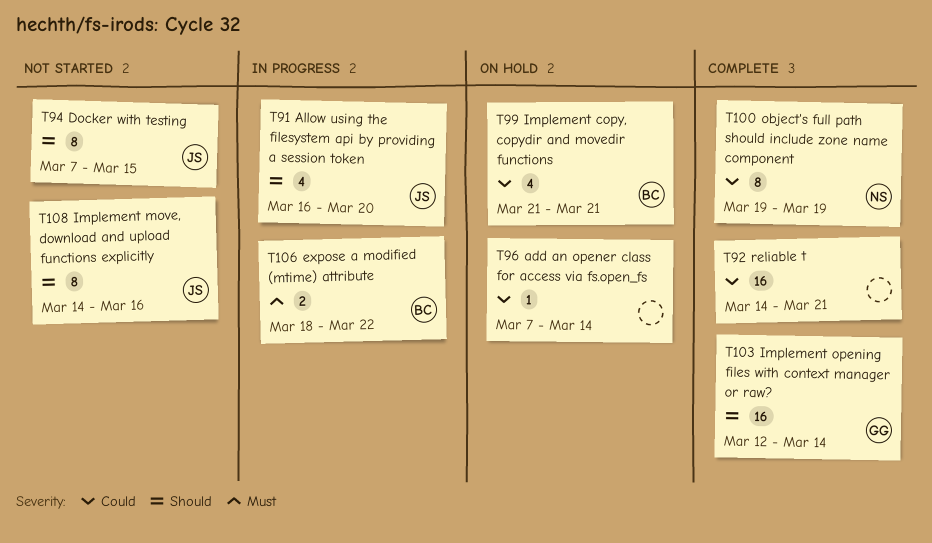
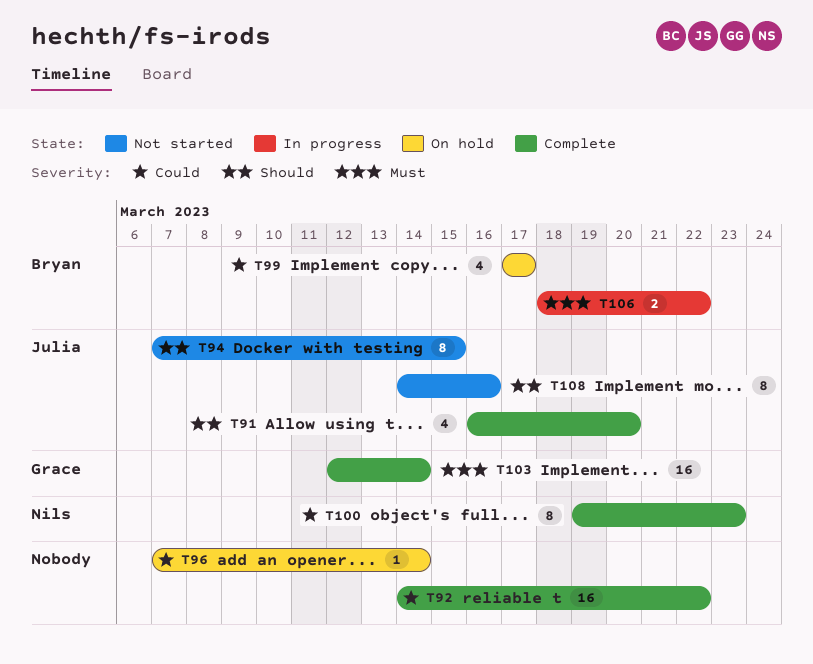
T91, status: In progress -> Complete
T92, due: Mar 21 -> Mar 22
T99, start: Mar 21 -> Mar 17
T99, due: Mar 21 -> Mar 17
T100, due: Mar 19 -> Mar 23
T103, priority: Should -> Must

